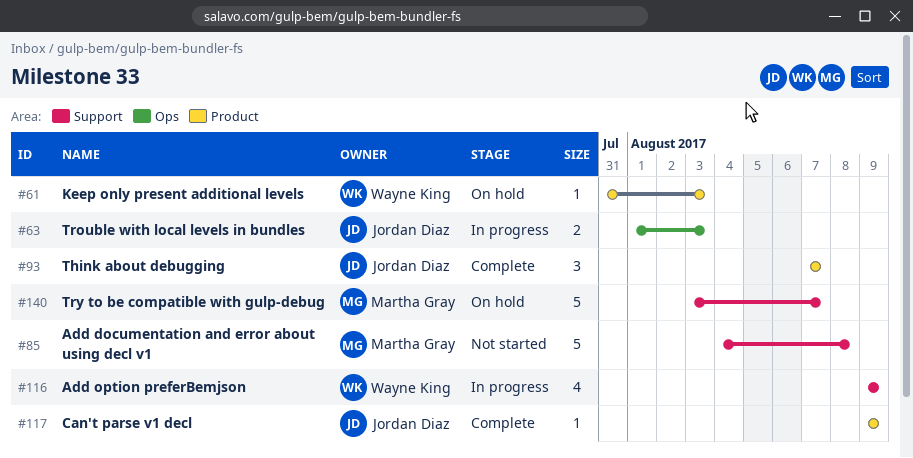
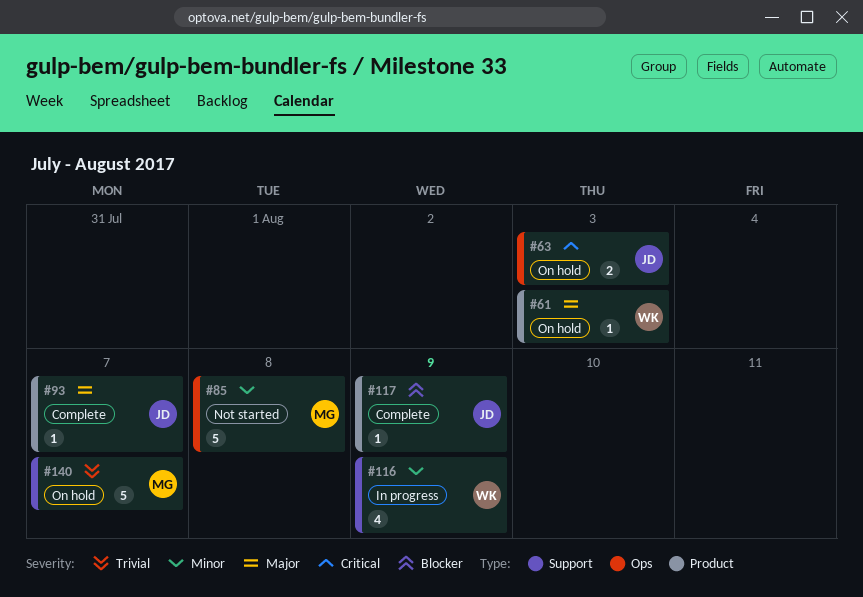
#63, status: In progress -> On hold
#85, label: Support -> Ops
#93, estimate: 3 -> 1

